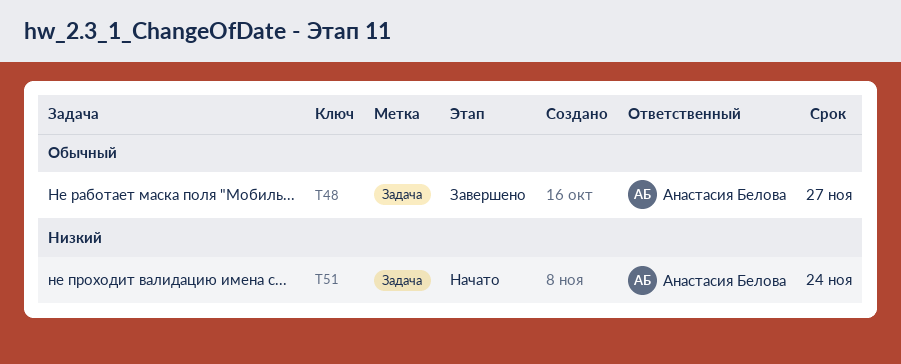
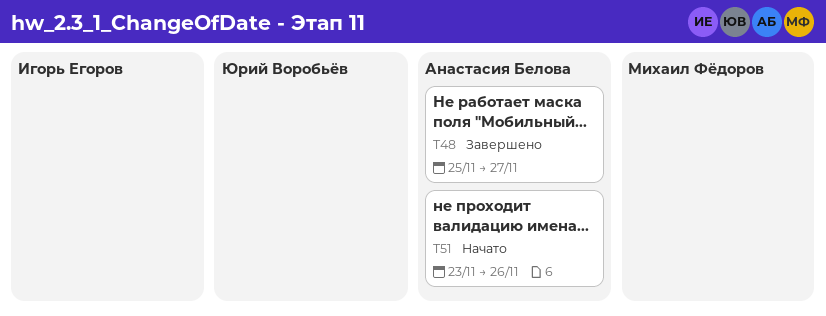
T51, due: Nov 24 -> Nov 26

